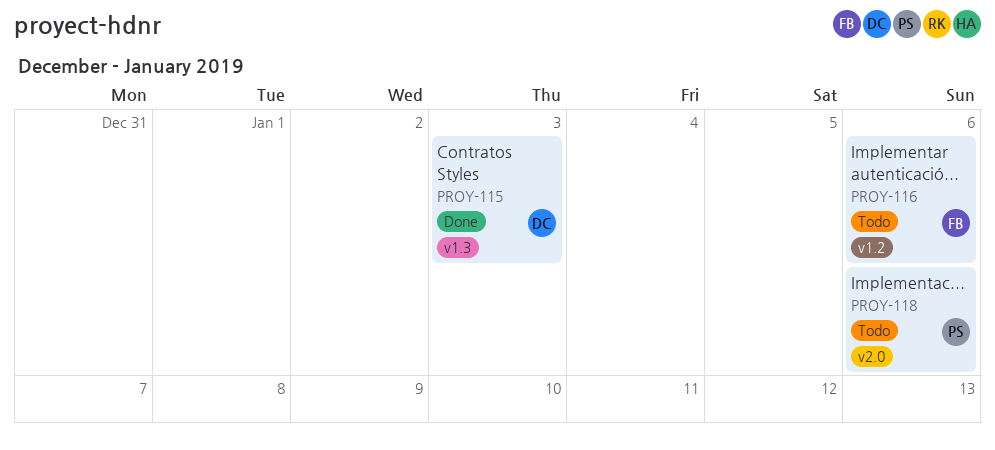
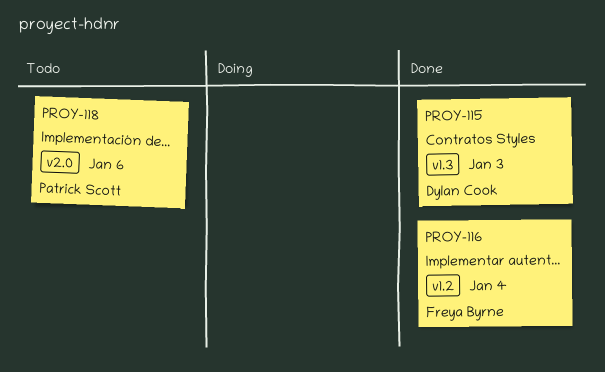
PROY-116, status: Todo -> Done
PROY-116, due: Jan 6 -> Jan 4

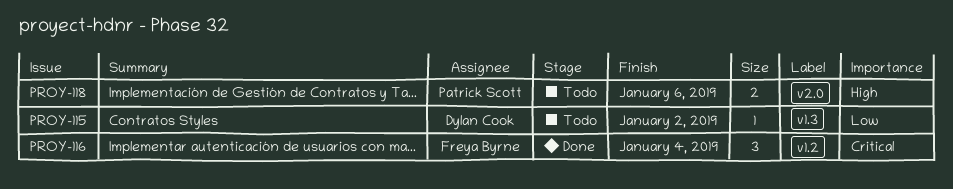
PROY-115, status: Done -> Todo
PROY-115, due: Jan 3 -> Jan 2

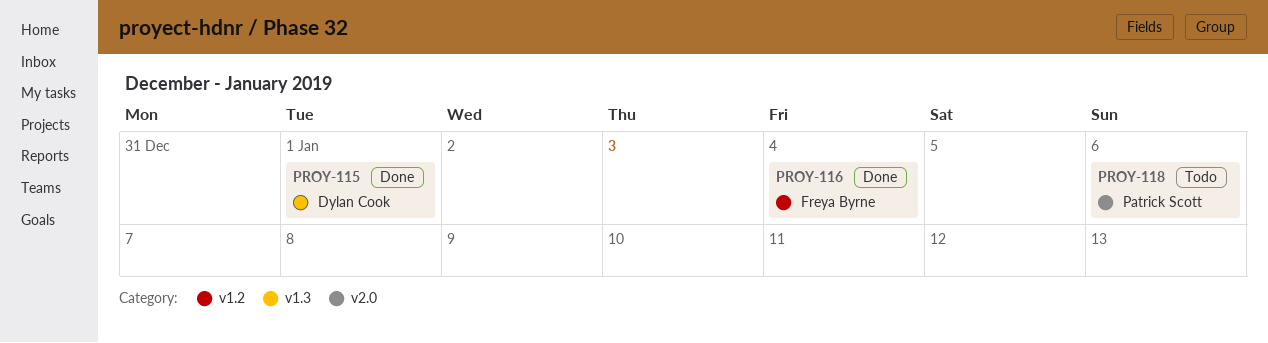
PROY-115, status: Todo -> Done
PROY-115, due: Jan 2 -> Jan 1

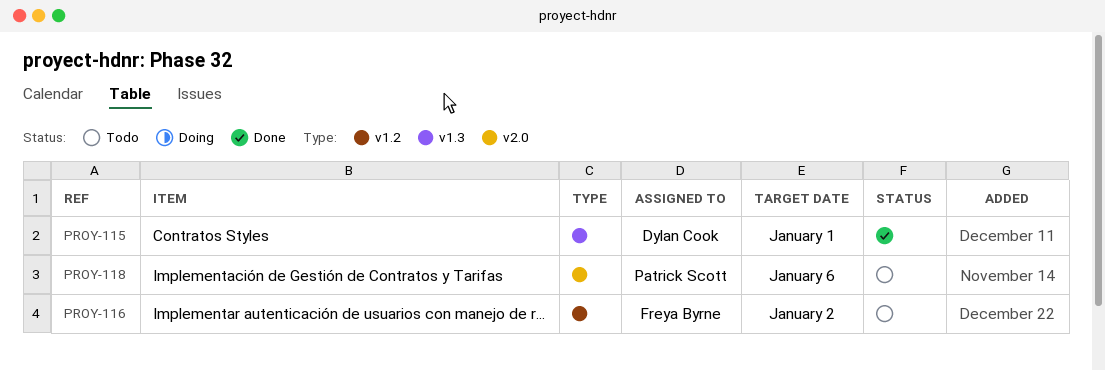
PROY-116, status: Done -> Todo
PROY-116, due: Jan 4 -> Jan 2

